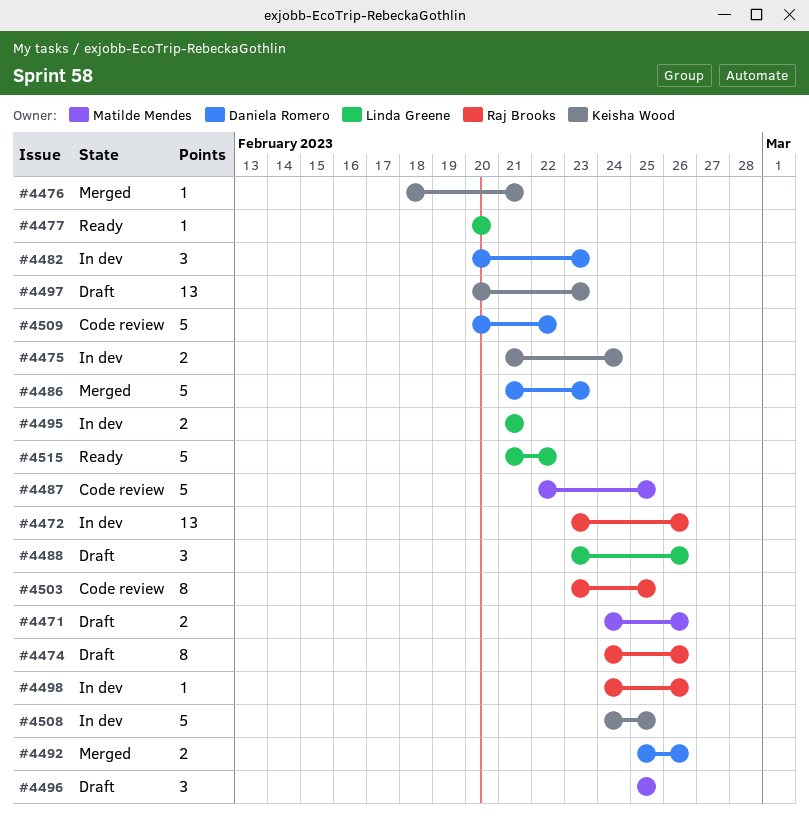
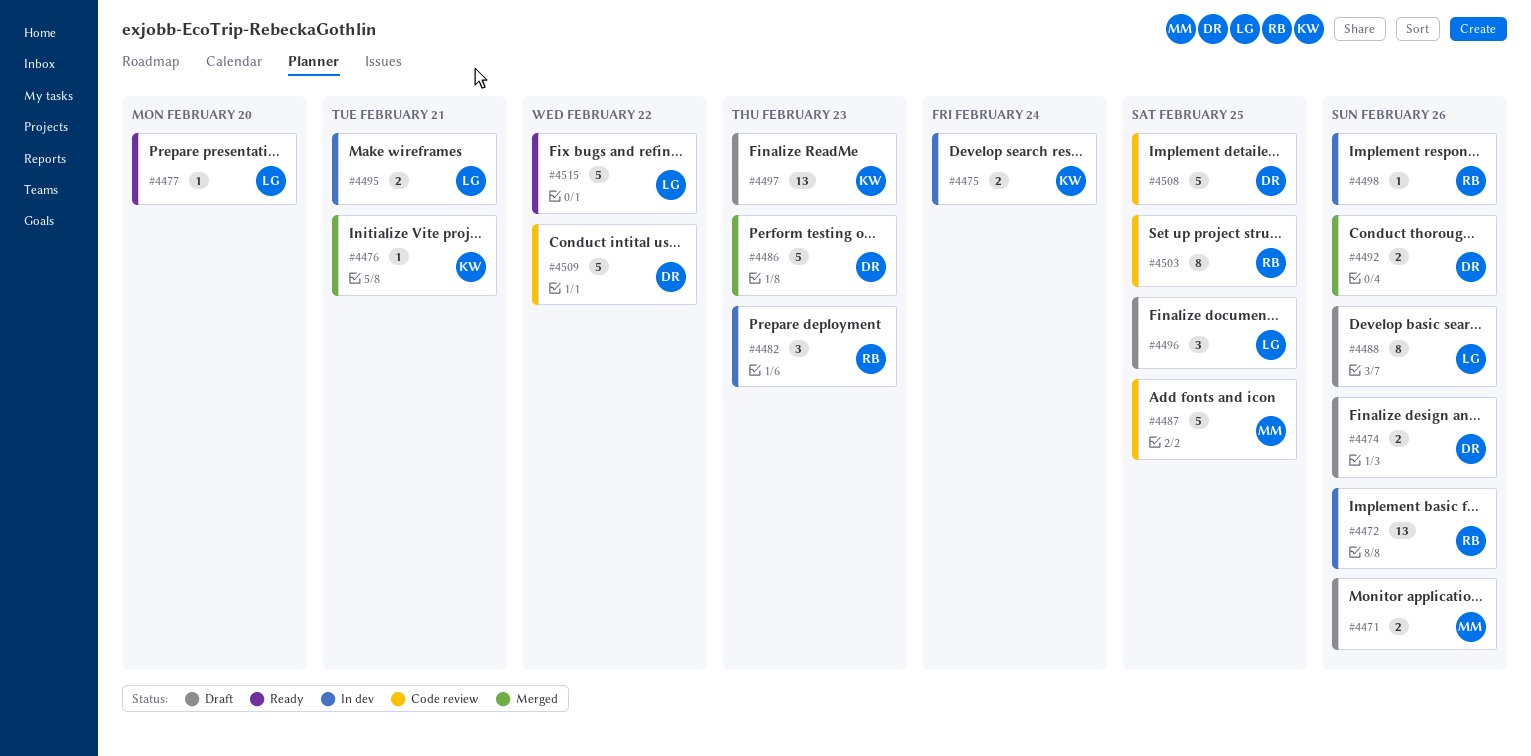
#4474, owner: Raj Brooks -> Daniela Romero
#4474, estimate: 8 -> 2
#4482, owner: Daniela Romero -> Raj Brooks
#4488, estimate: 3 -> 8
#4496, owner: Matilde Mendes -> Linda Greene
#4508, status: In dev -> Code review
#4508, owner: Keisha Wood -> Daniela Romero

